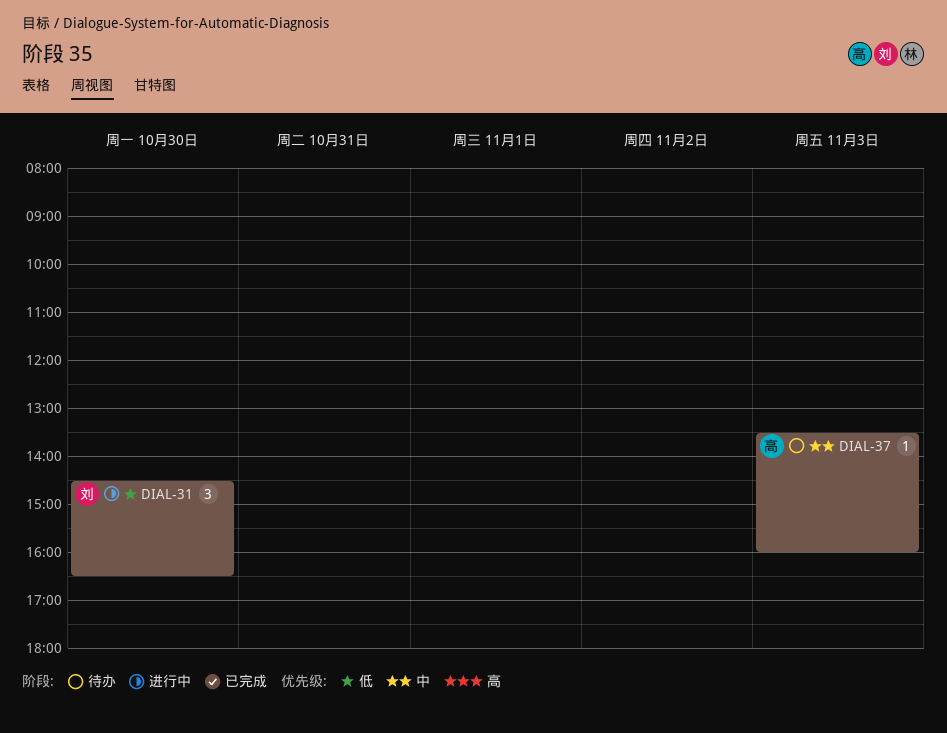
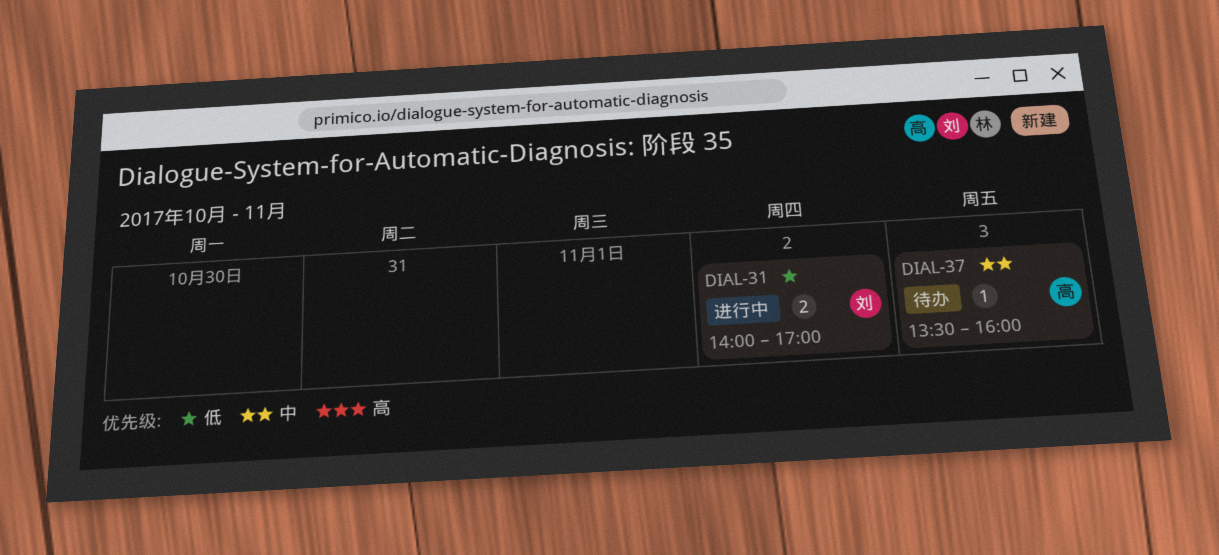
DIAL-31, estimate: 3 -> 2
DIAL-31, day: Oct 30 -> Nov 2
DIAL-31, begins: 14:30 -> 14:00
DIAL-31, ends: 16:30 -> 17:00

